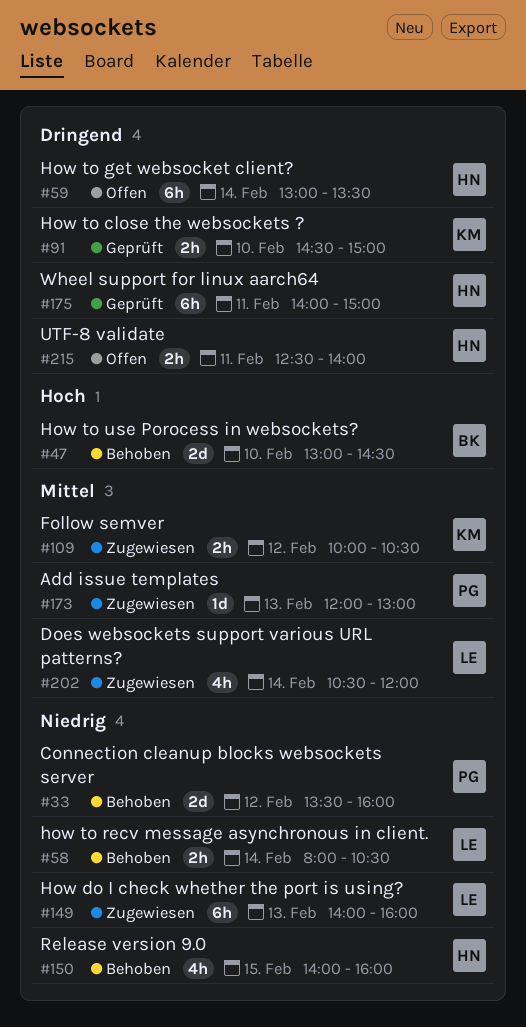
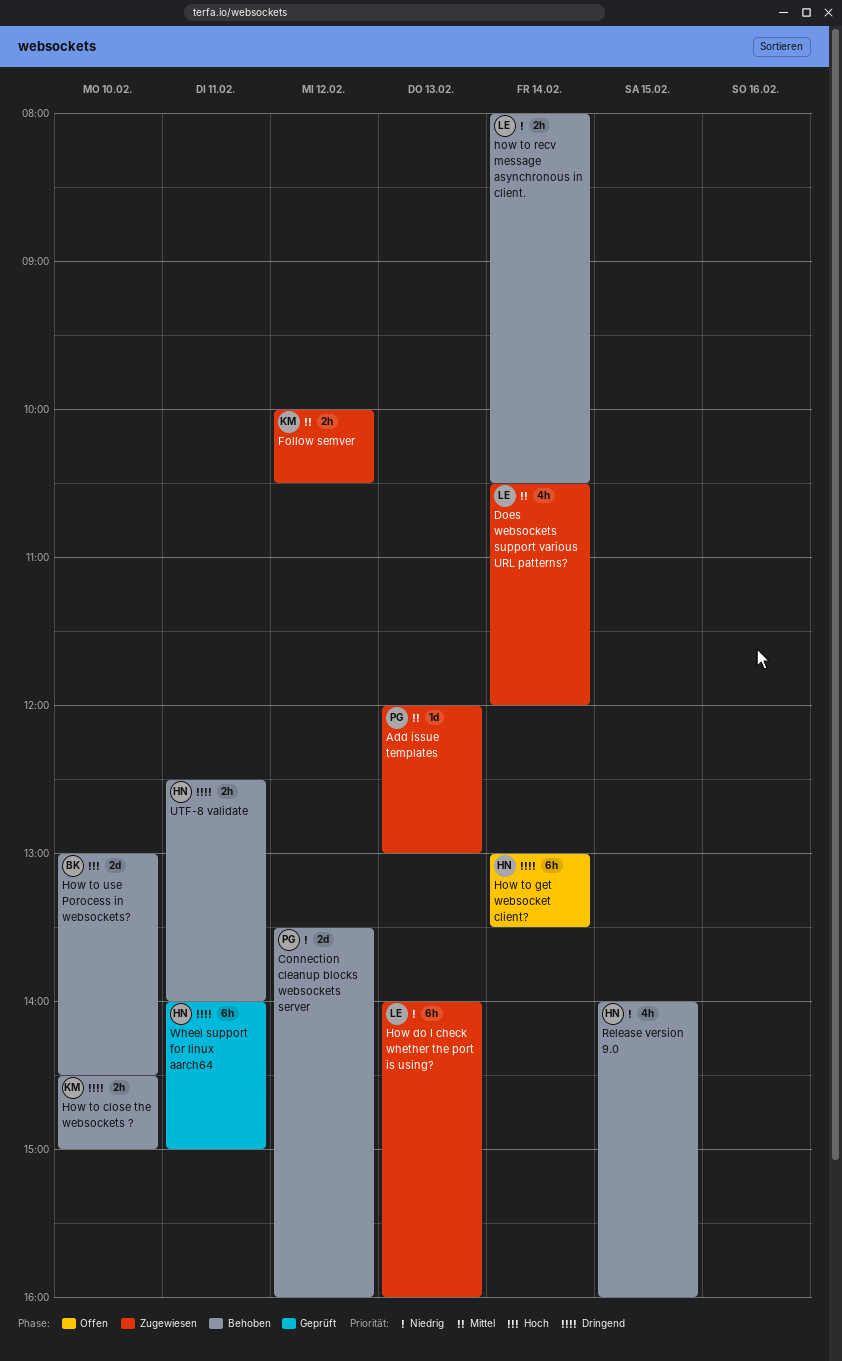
How to close the websockets ?, status: Geprüft -> Behoben
UTF-8 validate, status: Offen -> Behoben

